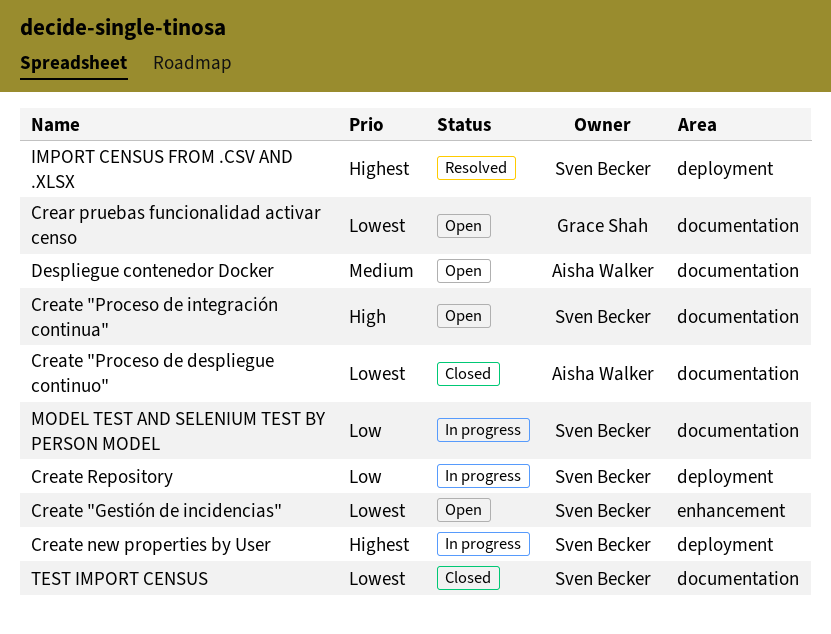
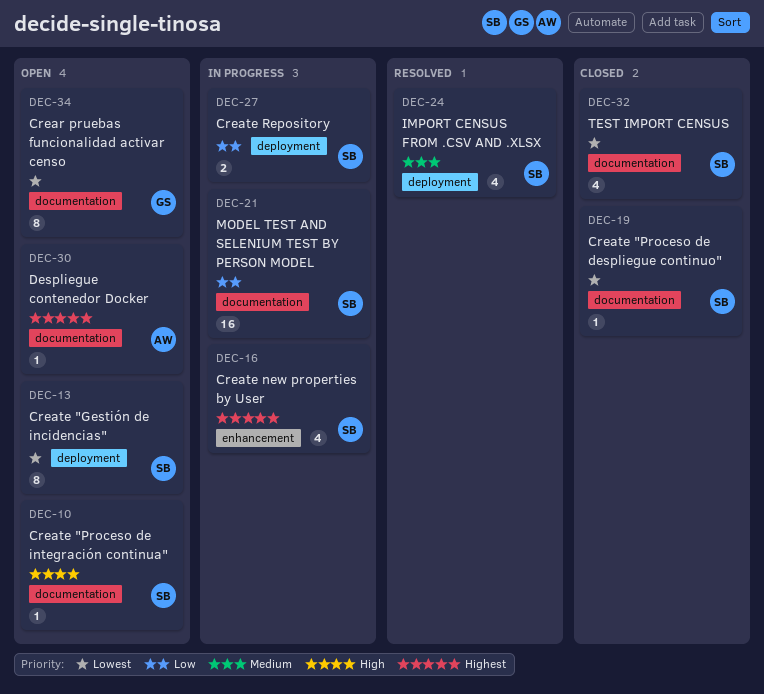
Create "Gestión de incidencias", label: enhancement -> deployment
Create "Proceso de despliegue continuo", owner: Aisha Walker -> Sven Becker
Create new properties by User, label: deployment -> enhancement
Despliegue contenedor Docker, priority: Medium -> Highest
IMPORT CENSUS FROM .CSV AND .XLSX, priority: Highest -> Medium

